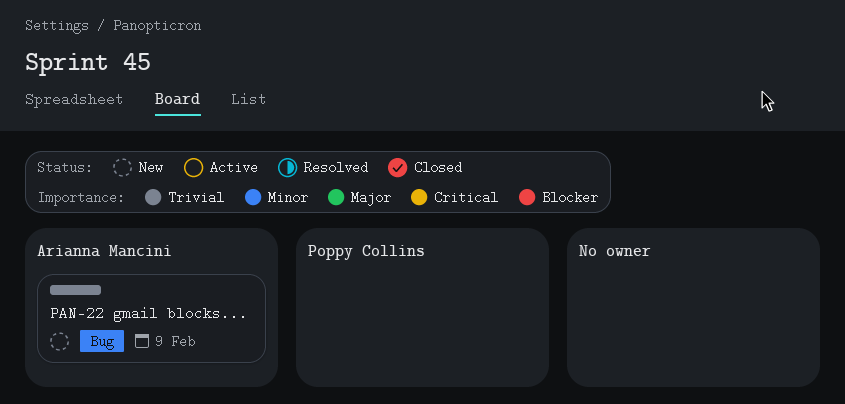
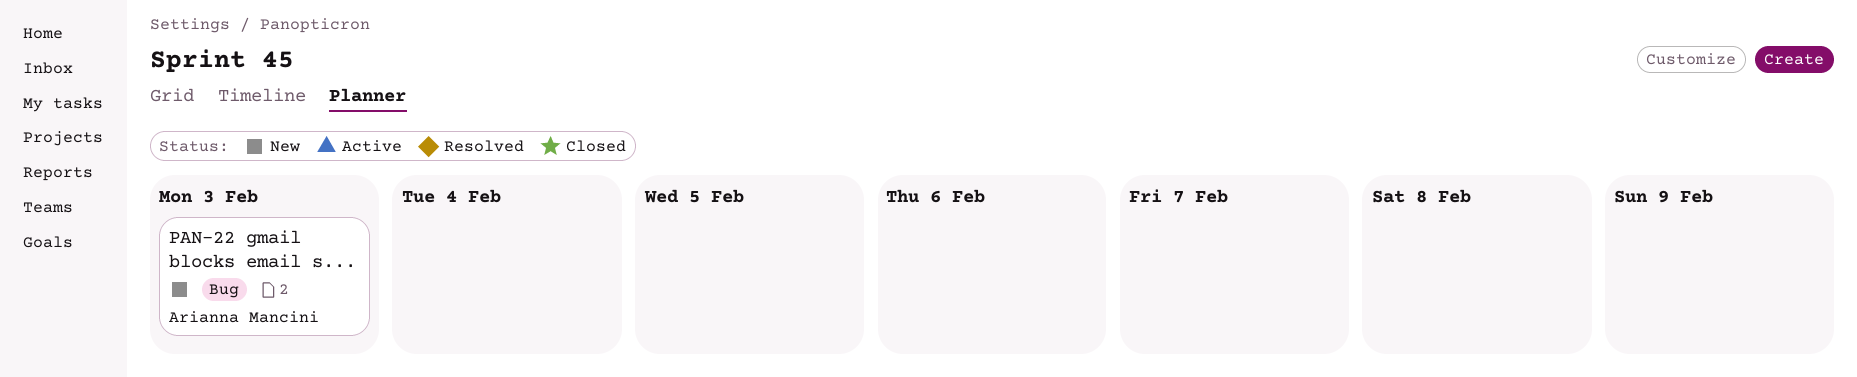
PAN-22, due: Feb 9 -> Feb 3

